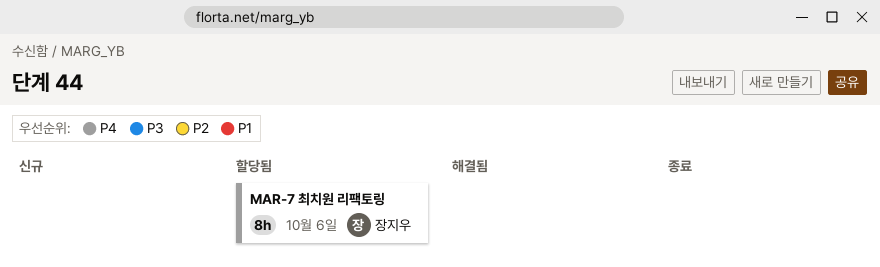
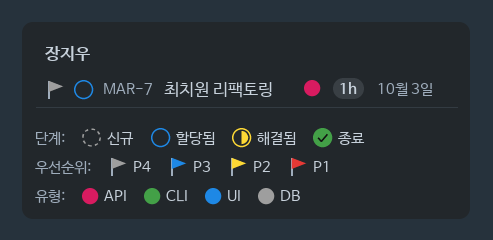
MAR-7, estimate: 8h -> 1h
MAR-7, due: Oct 6 -> Oct 3

